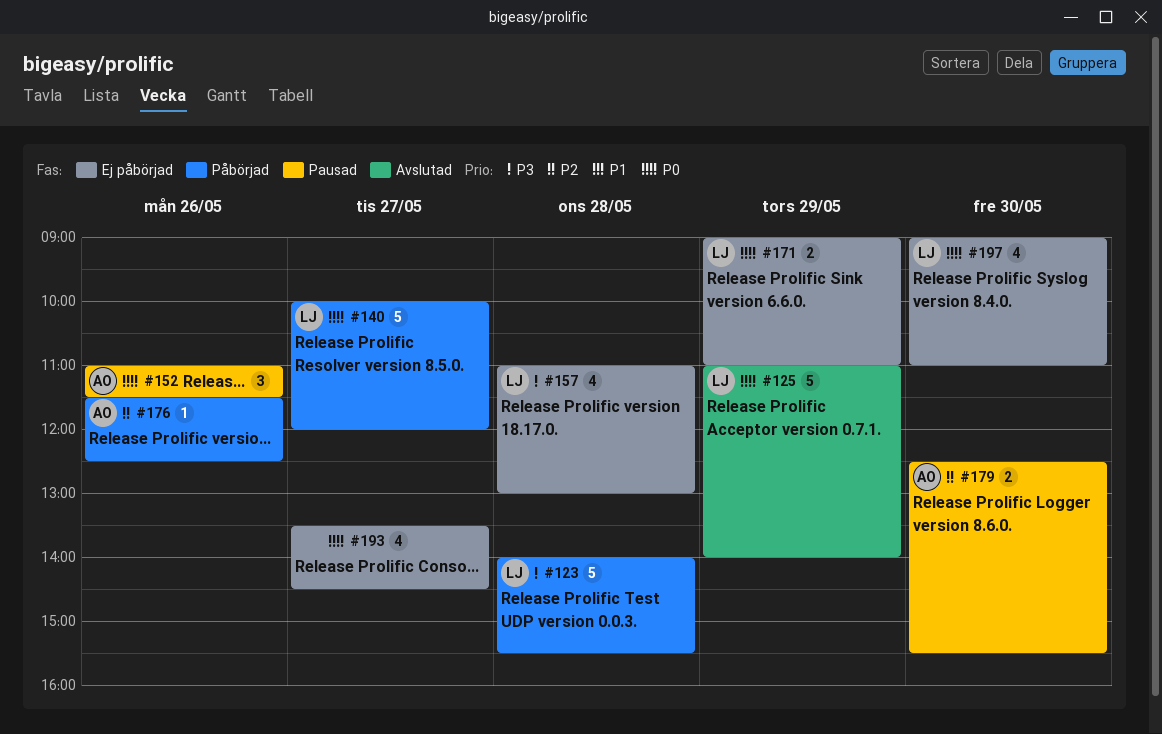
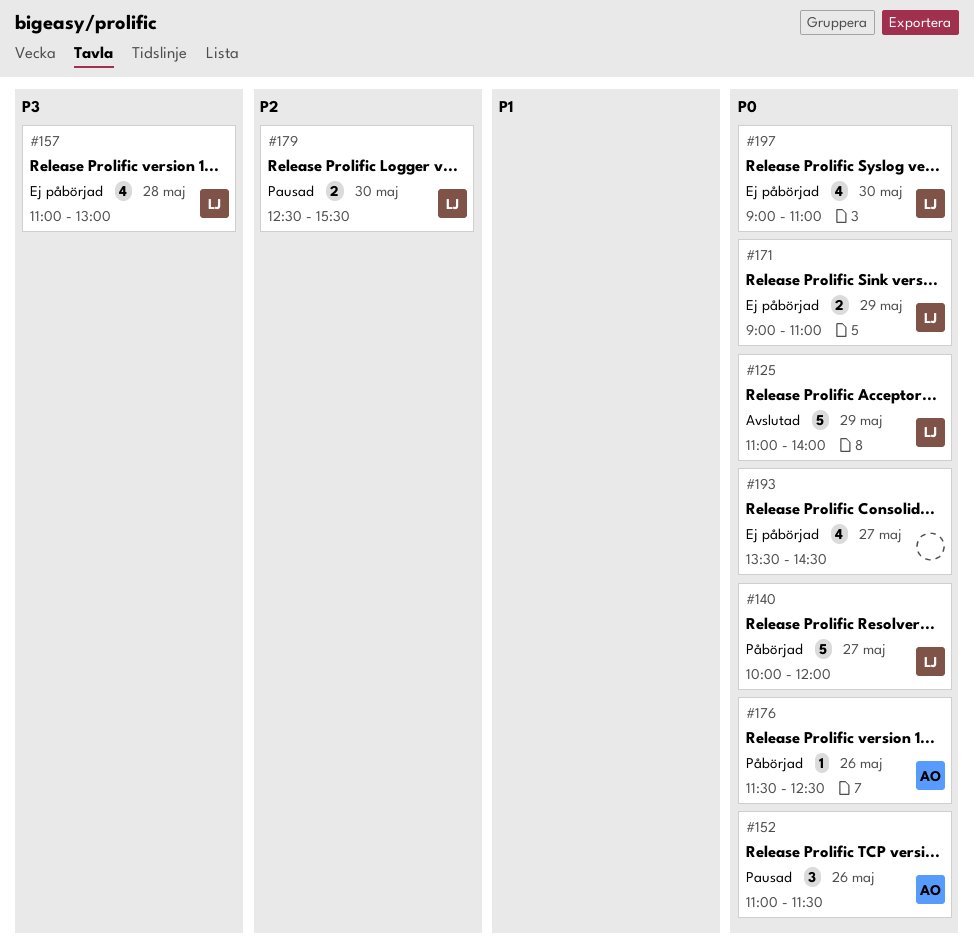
#123: present -> none
#176, priority: P2 -> P0
#179, owner: AO -> LJ

